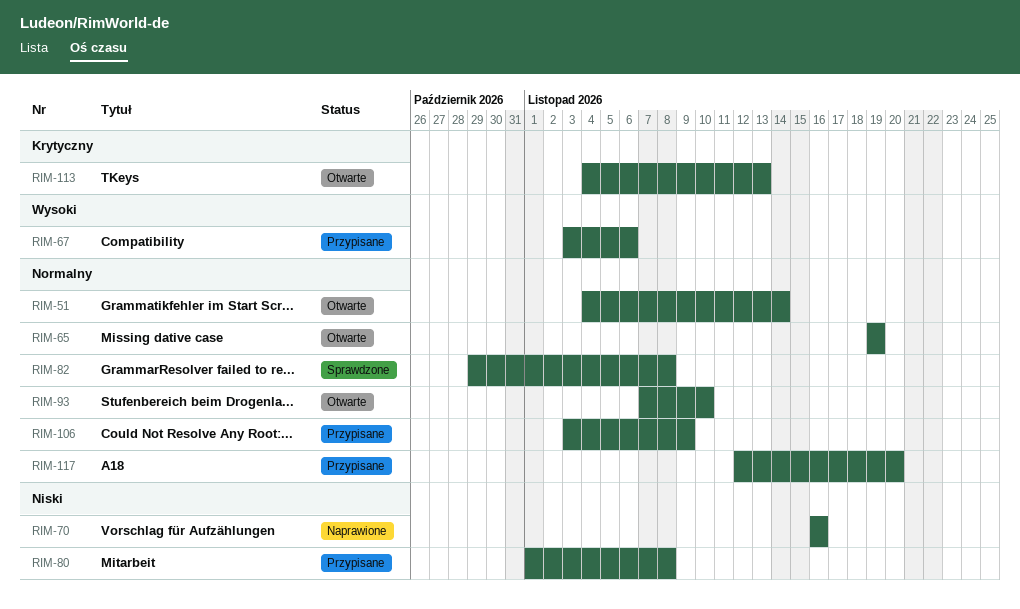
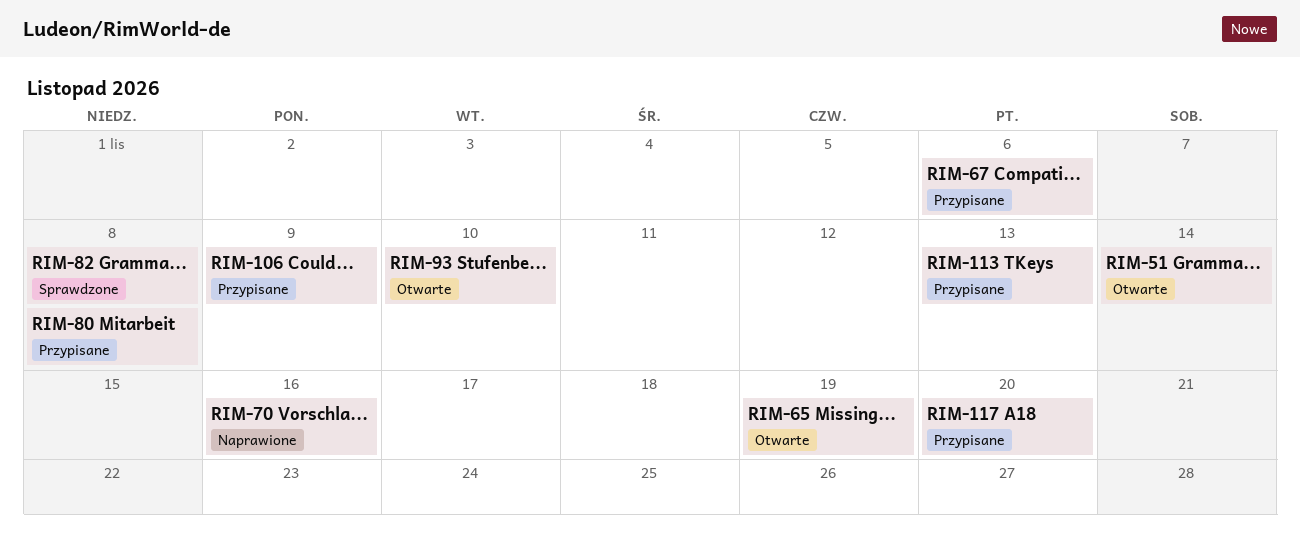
RIM-113, status: Otwarte -> Przypisane

